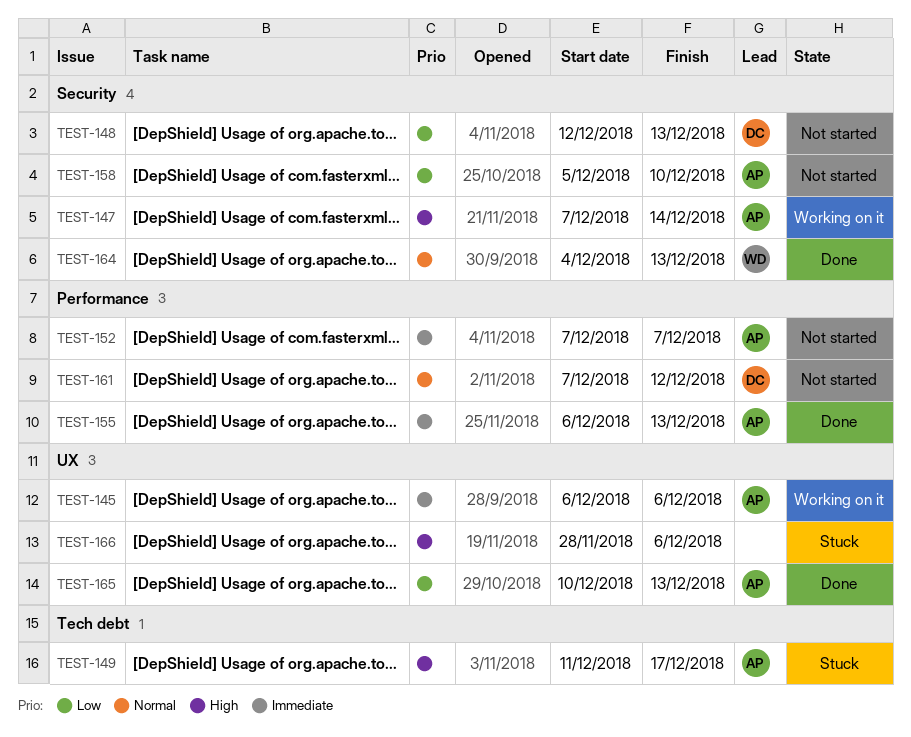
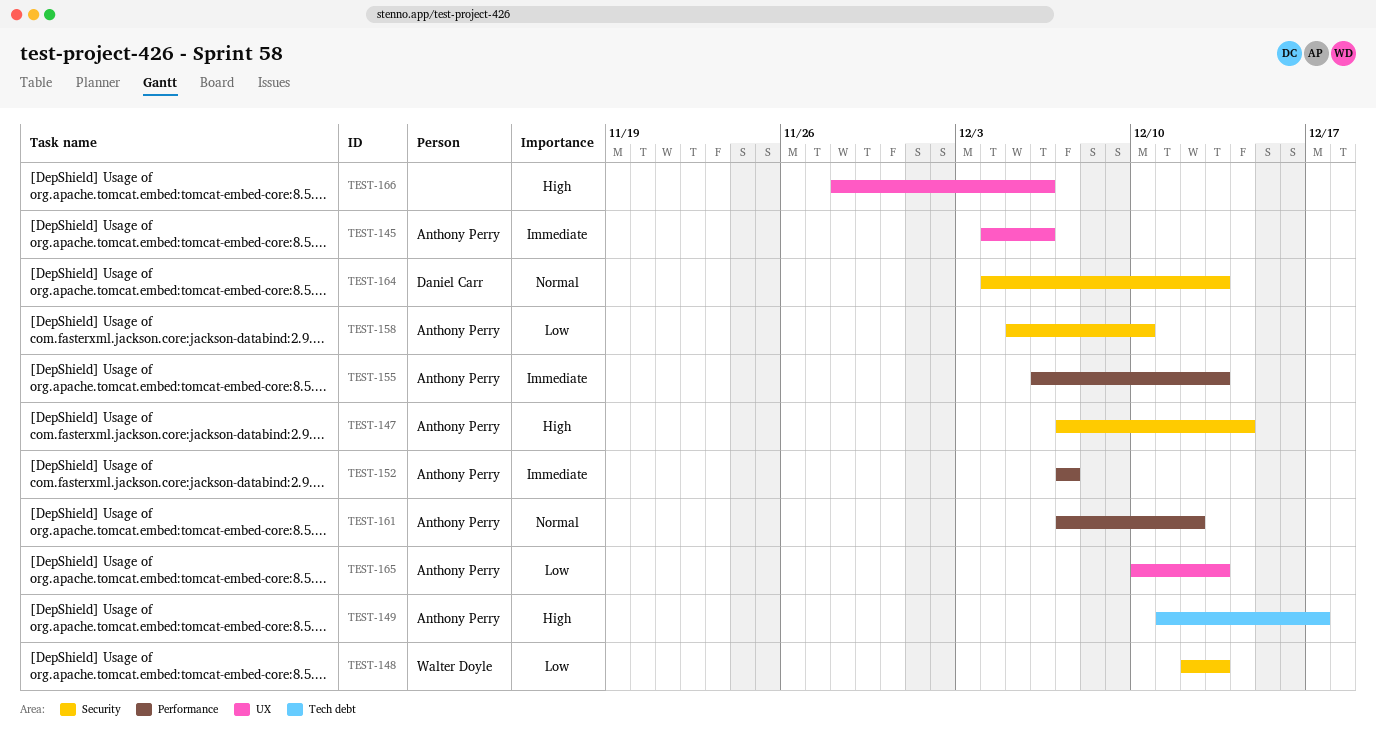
TEST-145, start: Dec 6 -> Dec 4
TEST-148, owner: Daniel Carr -> Walter Doyle
TEST-161, owner: Daniel Carr -> Anthony Perry
TEST-164, owner: Walter Doyle -> Daniel Carr

